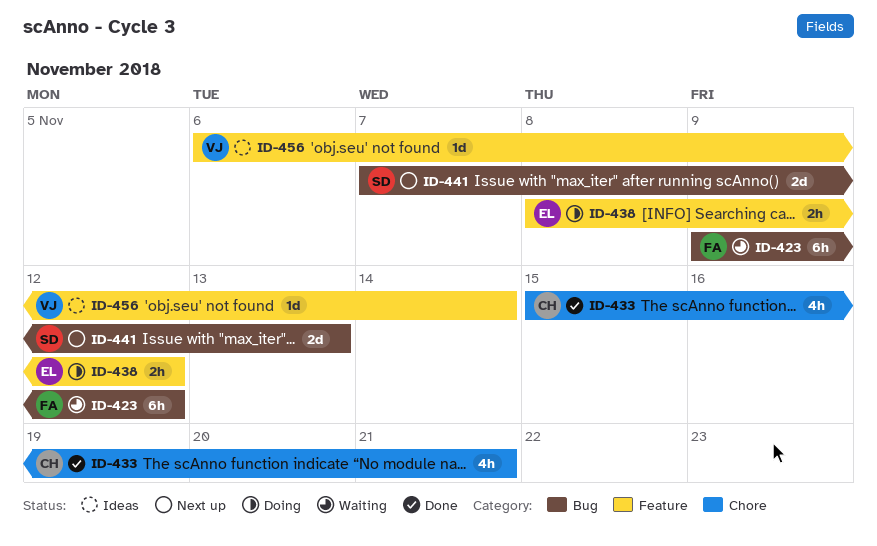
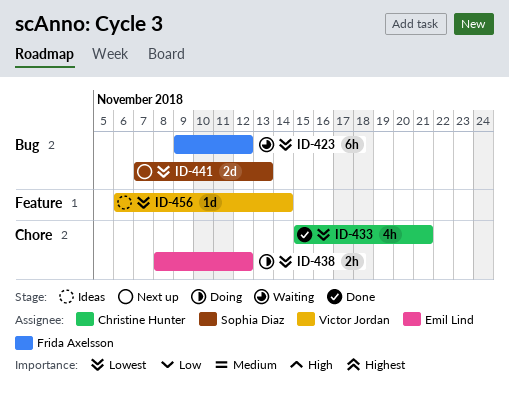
ID-438, label: Feature -> Chore

